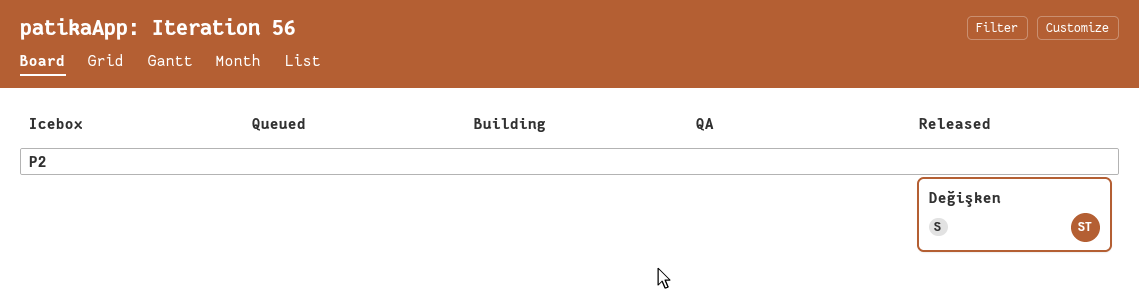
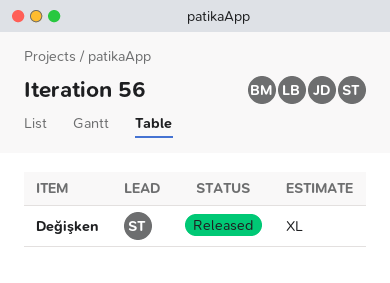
Değişken, estimate: S -> XL

